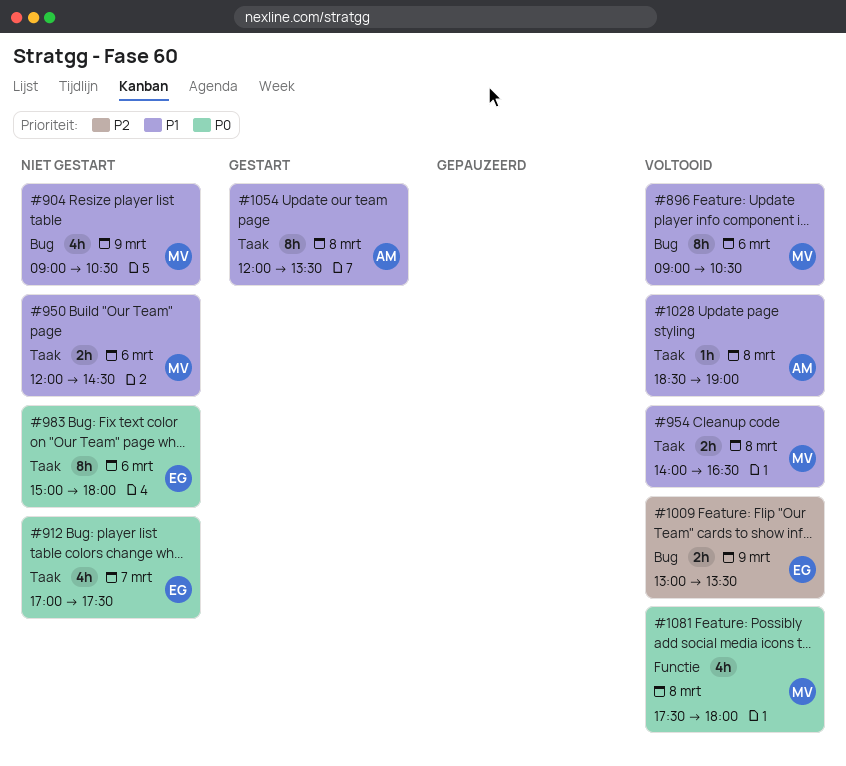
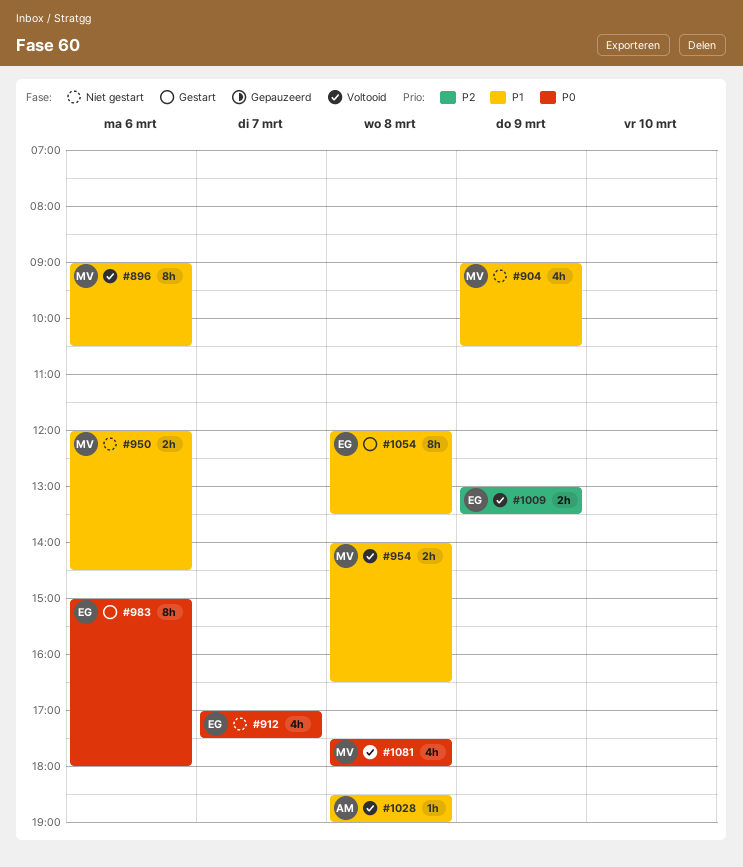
#983, status: Niet gestart -> Gestart
#1054, owner: AM -> EG

